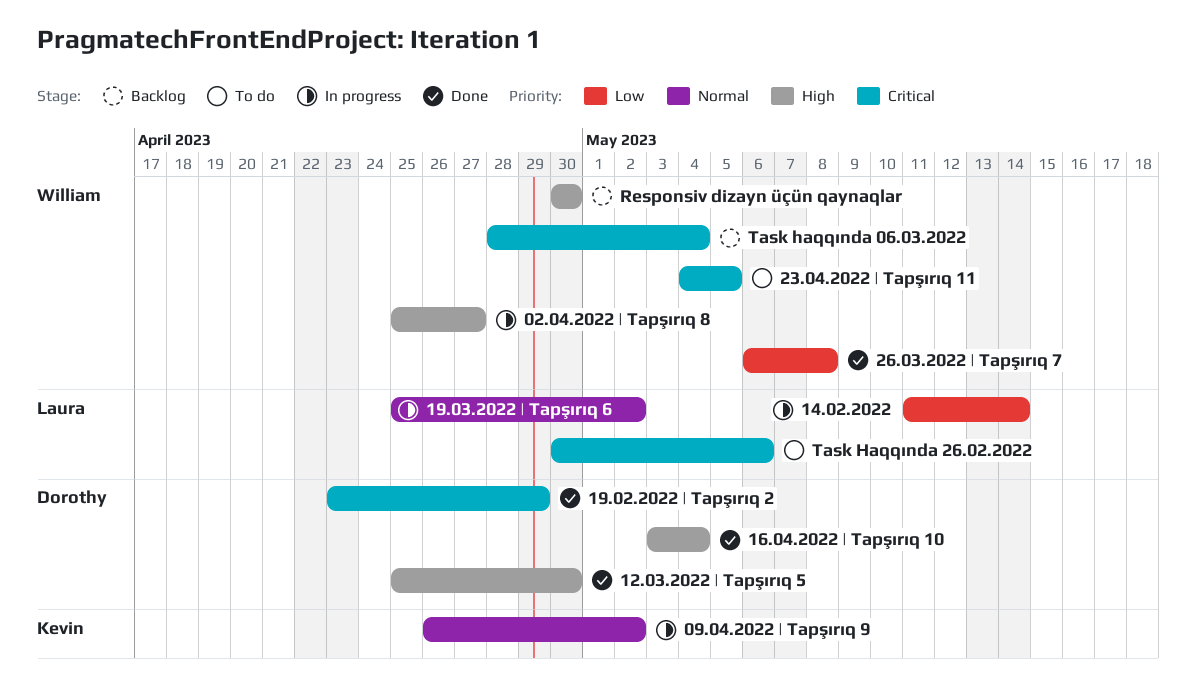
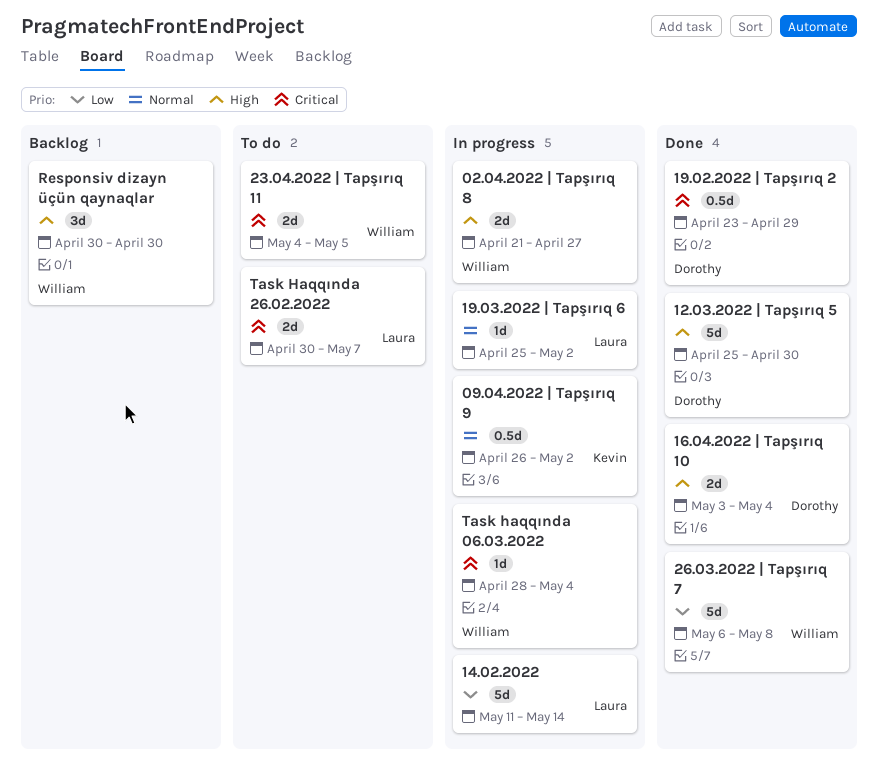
02.04.2022 | Tapşırıq 8, start: Apr 25 -> Apr 21
Task haqqında 06.03.2022, status: Backlog -> In progress
Task Haqqında 26.02.2022, due: May 6 -> May 7

